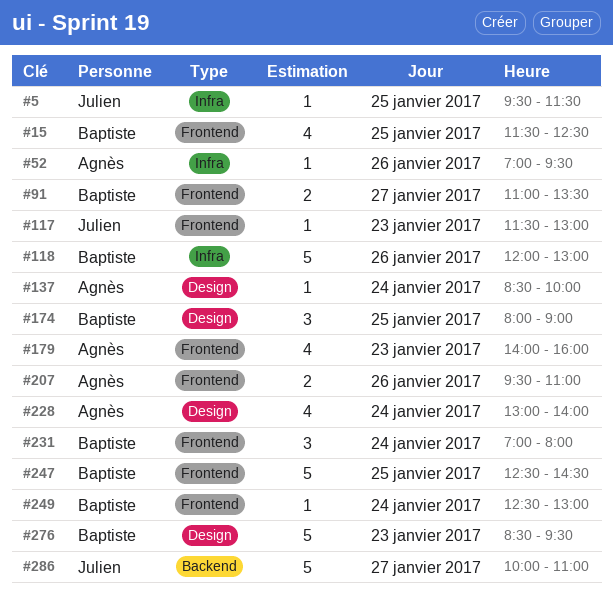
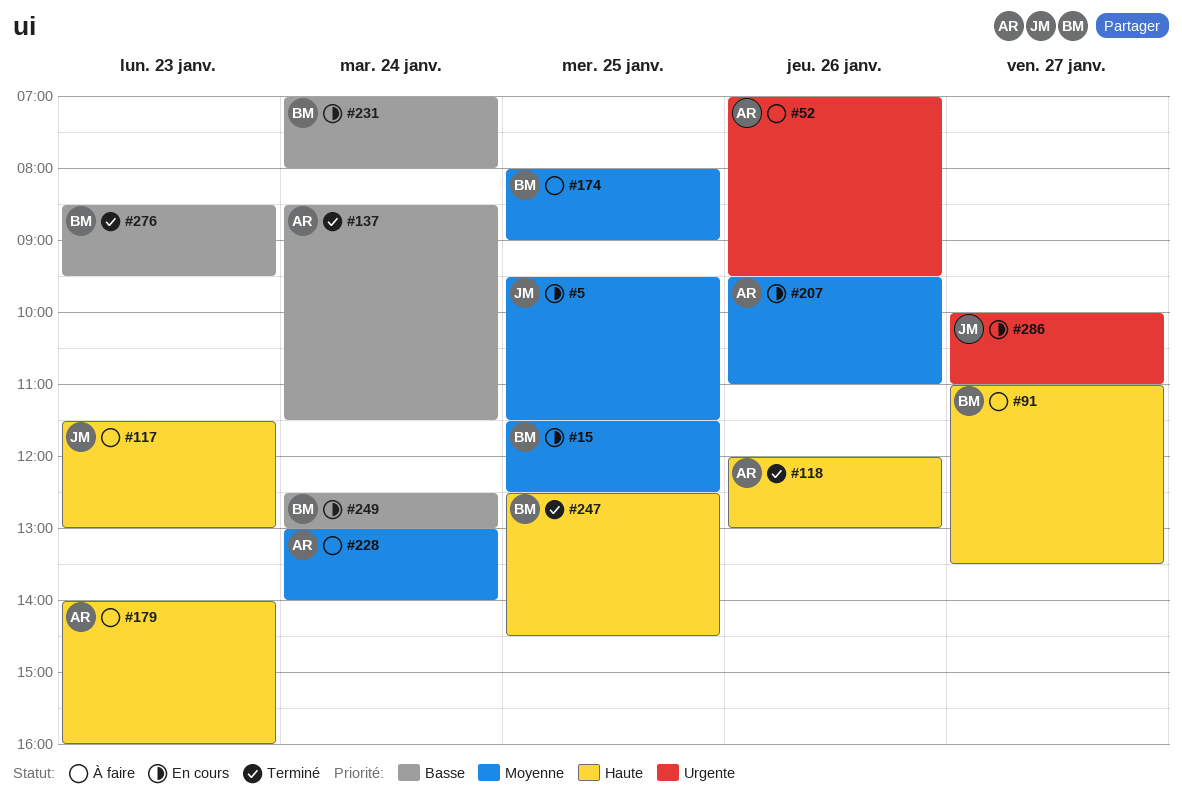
#118, owner: Baptiste -> Agnès
#137, ends: 10:00 -> 11:30

